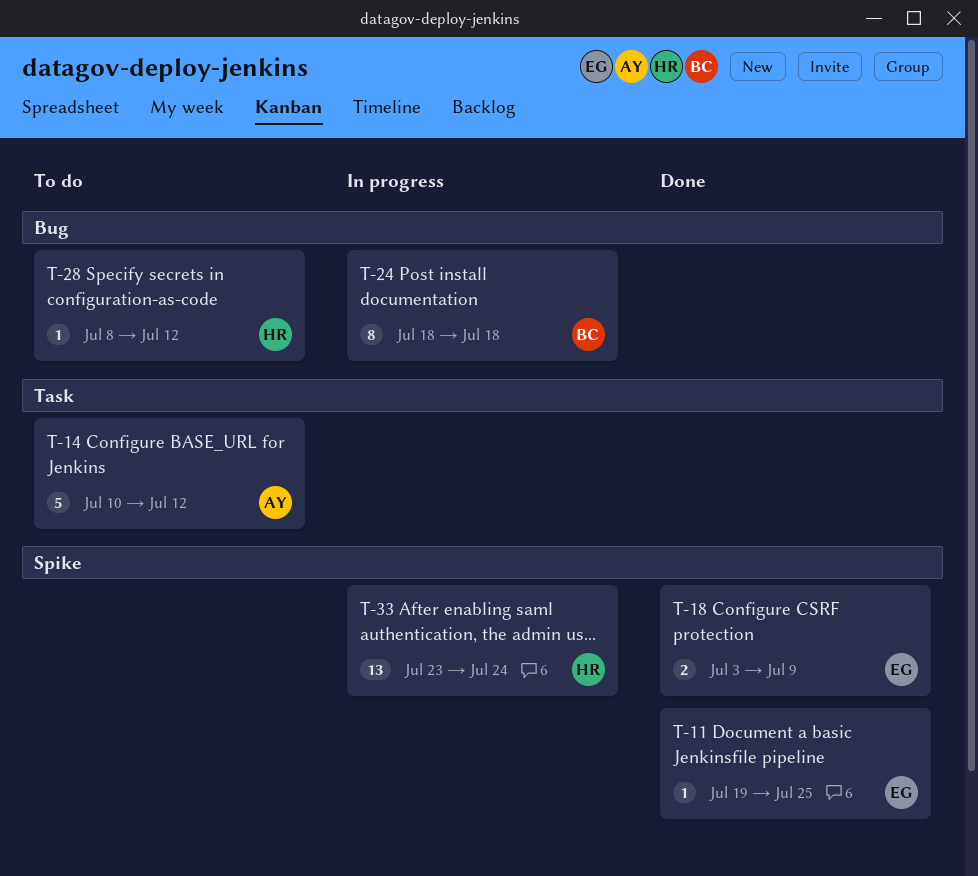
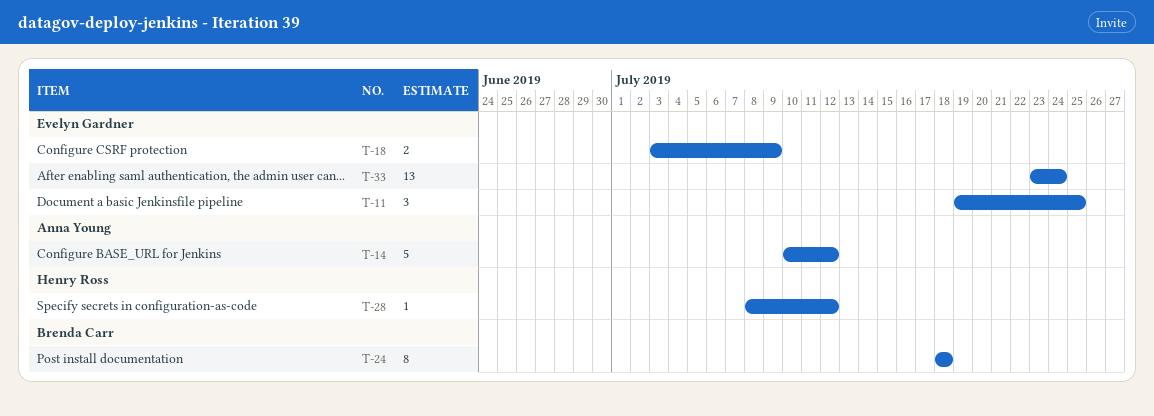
T-11, estimate: 1 -> 3
T-33, owner: Henry Ross -> Evelyn Gardner

